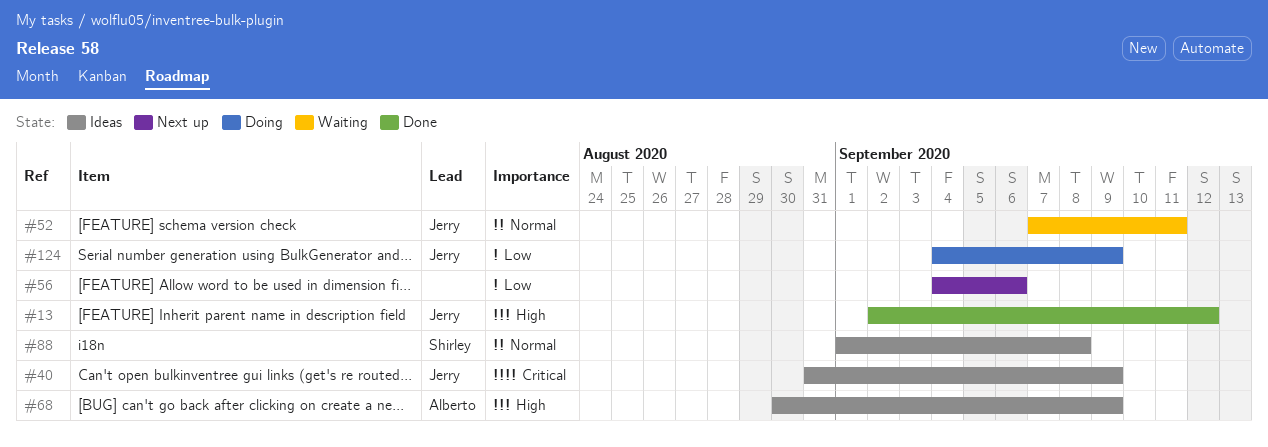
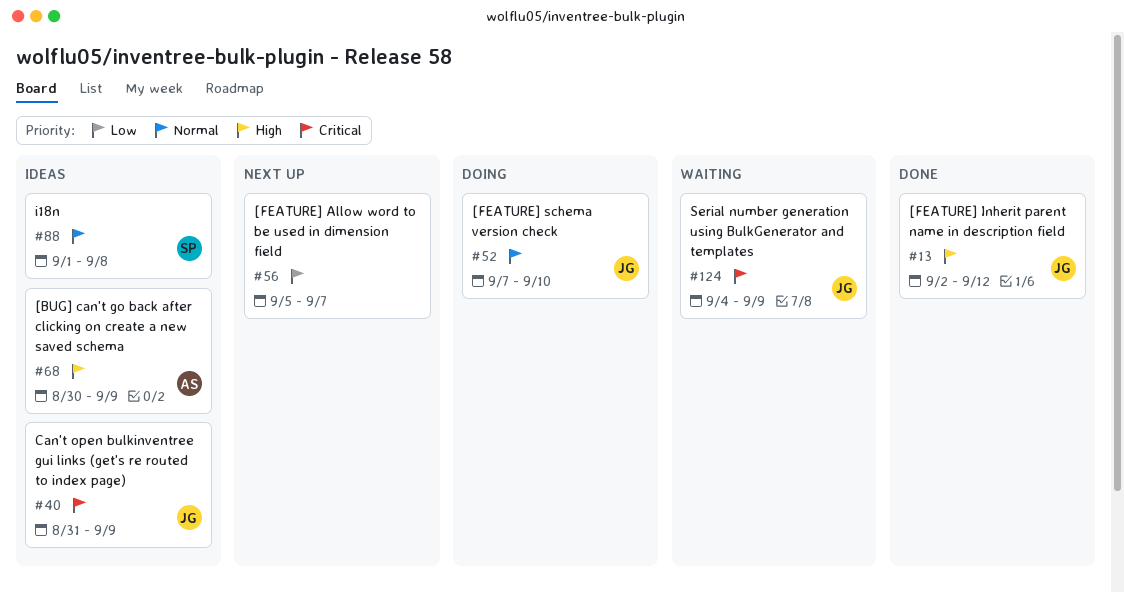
#52, status: Waiting -> Doing
#52, due: Sep 11 -> Sep 10
#56, start: Sep 4 -> Sep 5
#56, due: Sep 6 -> Sep 7
#124, status: Doing -> Waiting
#124, priority: Low -> Critical

